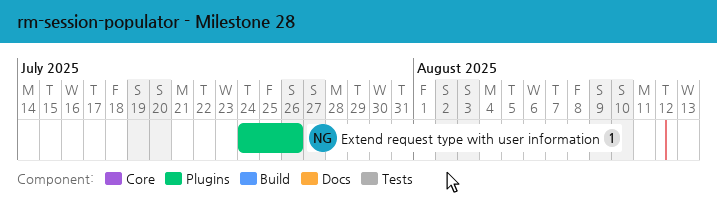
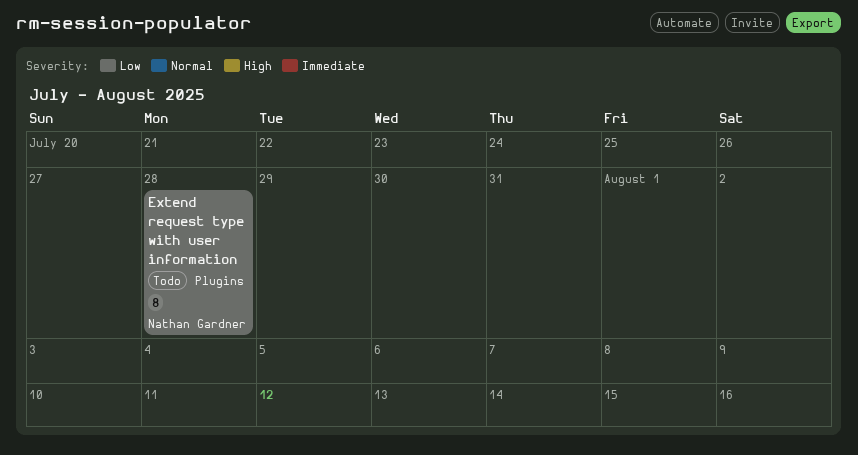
Extend request type with user information, estimate: 1 -> 8
Extend request type with user information, due: Jul 26 -> Jul 28

